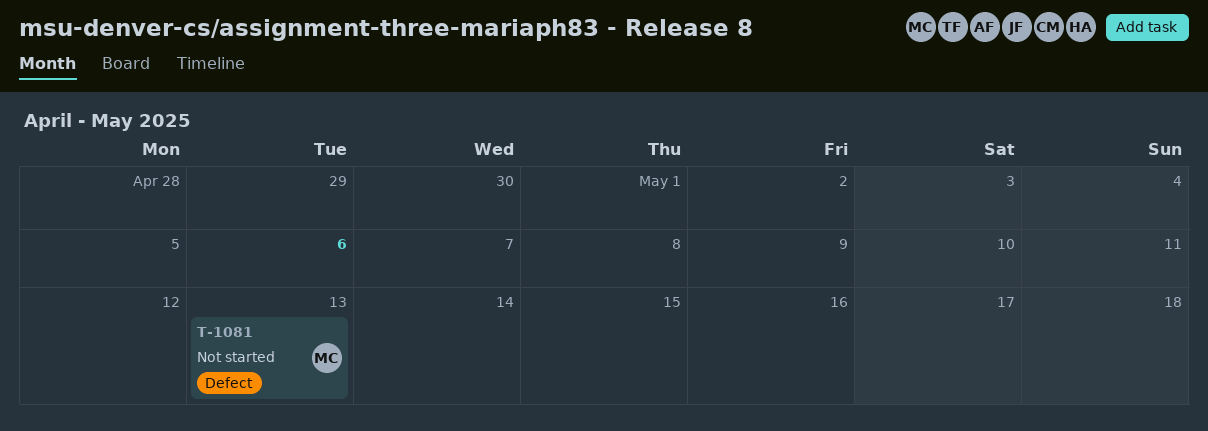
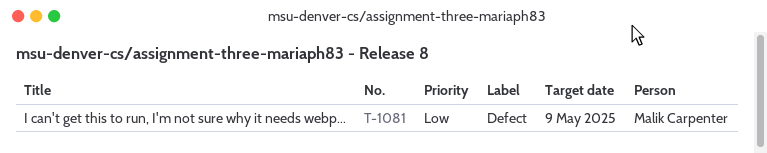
T-1081, due: May 13 -> May 9

